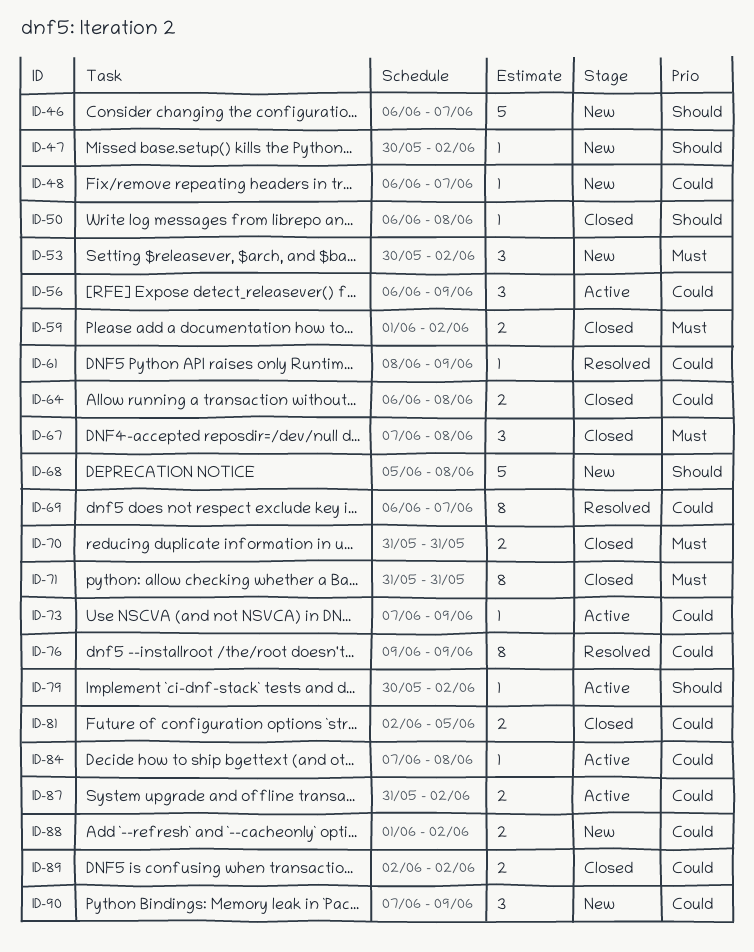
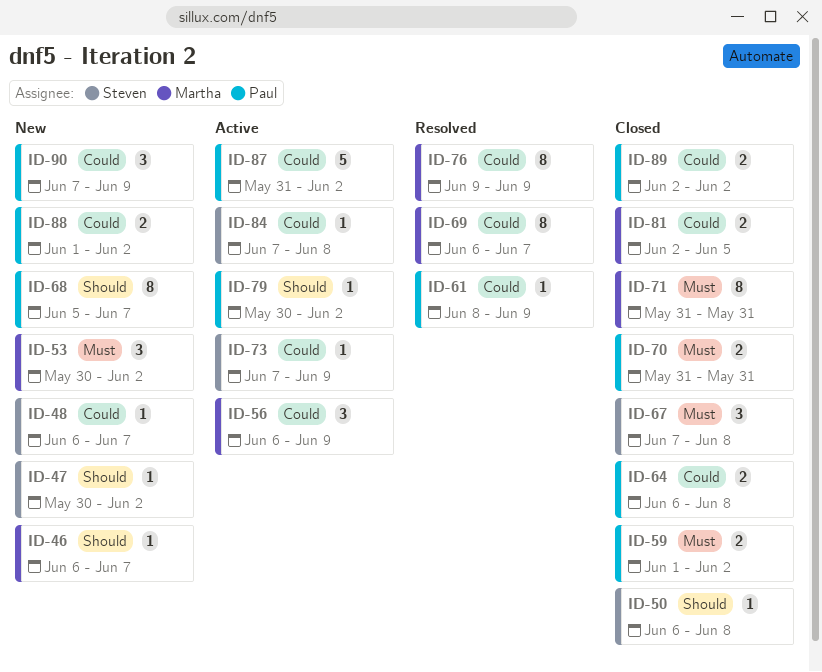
ID-46, estimate: 5 -> 1
ID-68, estimate: 5 -> 8
ID-68, due: Jun 8 -> Jun 7
ID-87, estimate: 2 -> 5

